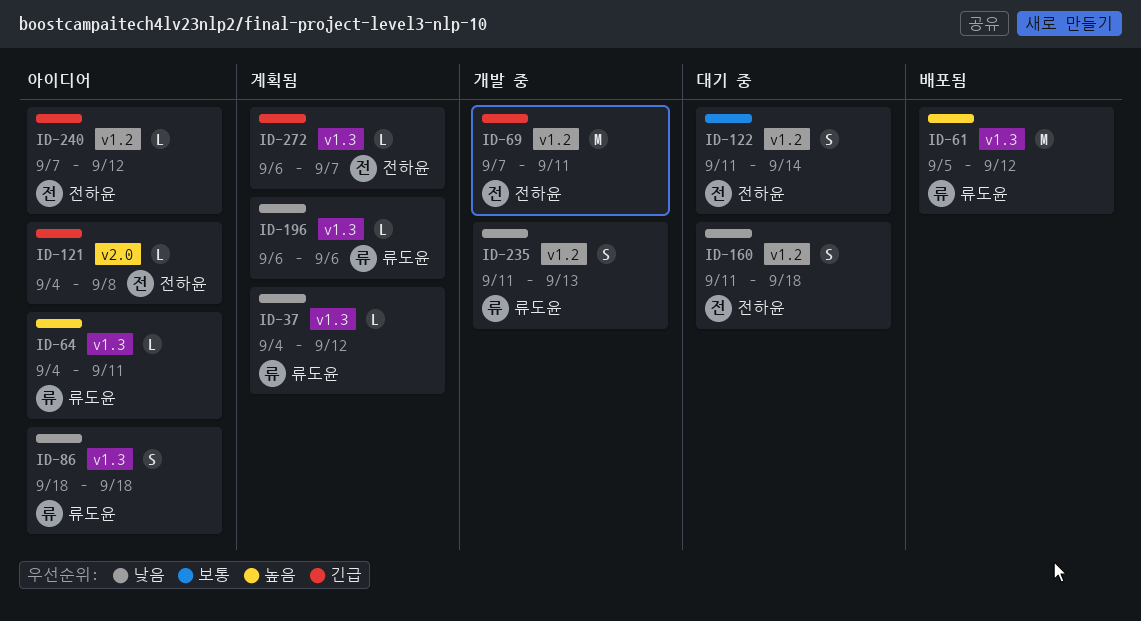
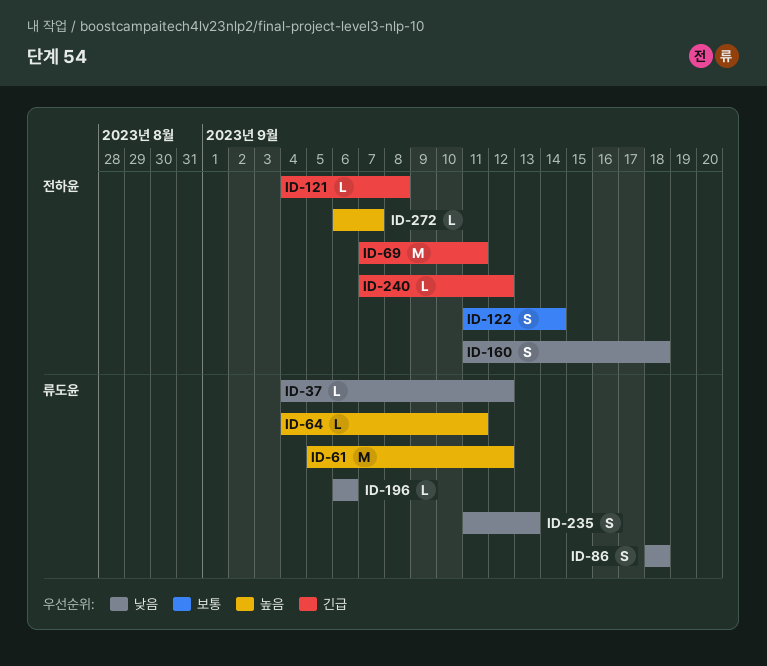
ID-272, priority: 긴급 -> 높음

